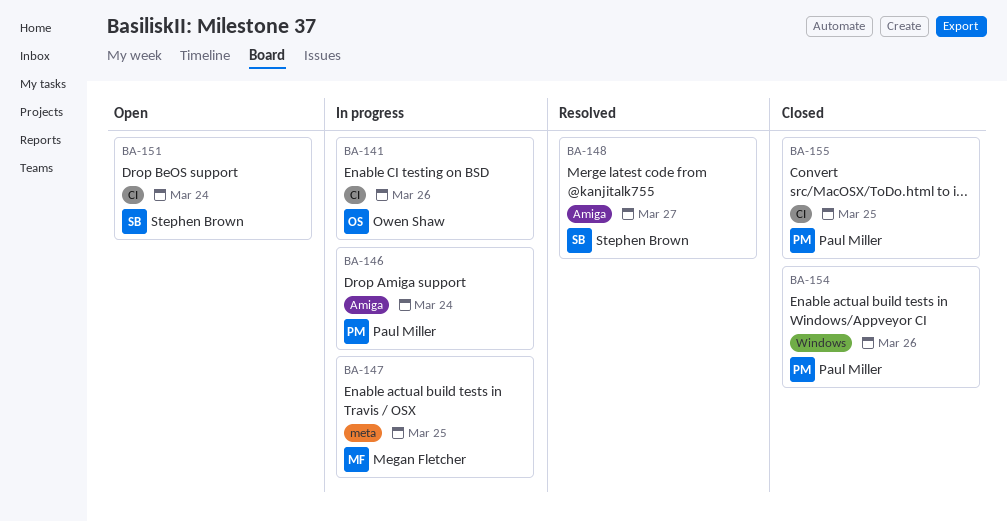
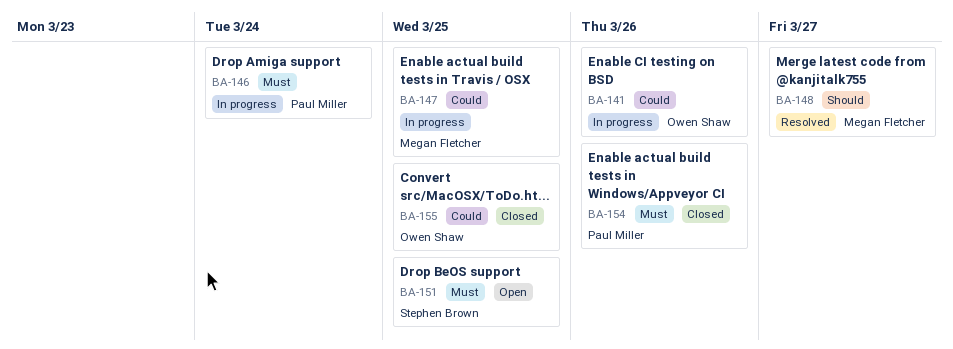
BA-148, owner: Stephen Brown -> Megan Fletcher
BA-151, due: Mar 24 -> Mar 25
BA-155, owner: Paul Miller -> Owen Shaw

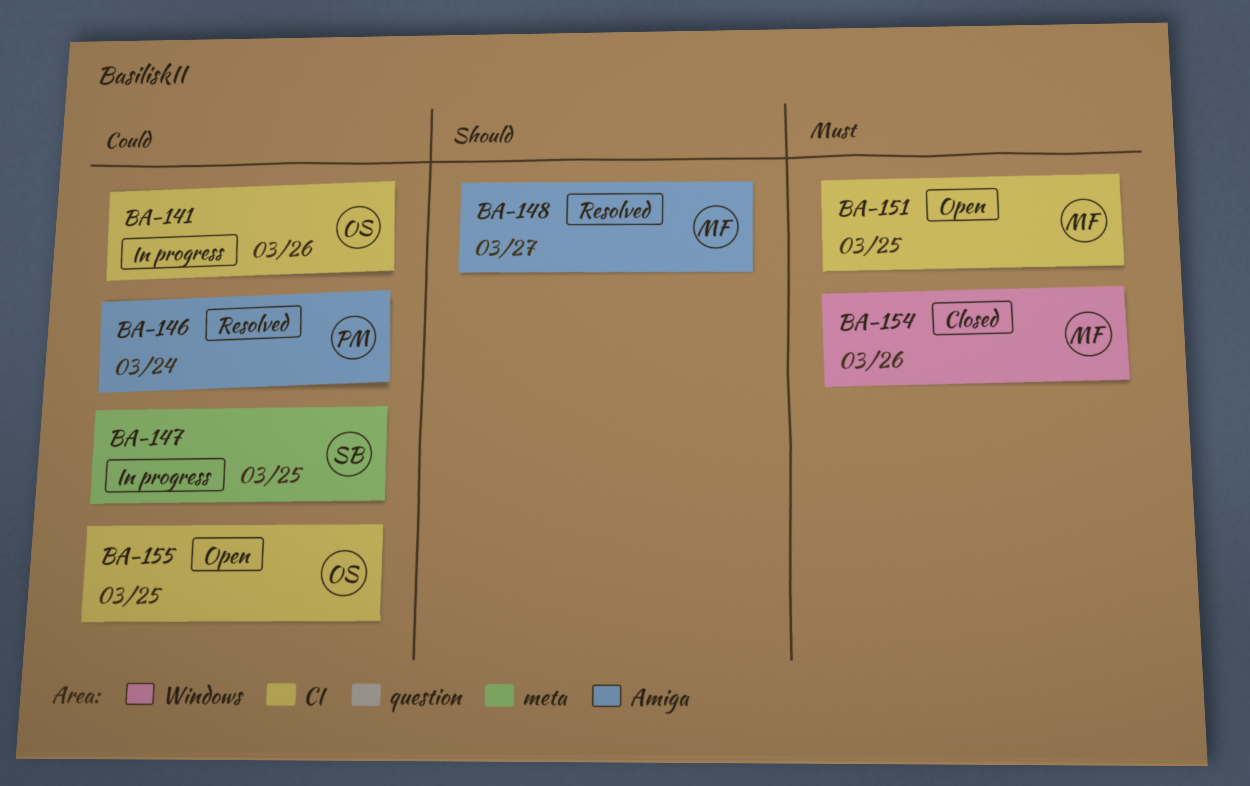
BA-146, status: In progress -> Resolved
BA-146, priority: Must -> Could
BA-147, owner: Megan Fletcher -> Stephen Brown
BA-151, owner: Stephen Brown -> Megan Fletcher
BA-154, owner: Paul Miller -> Megan Fletcher
BA-155, status: Closed -> Open

